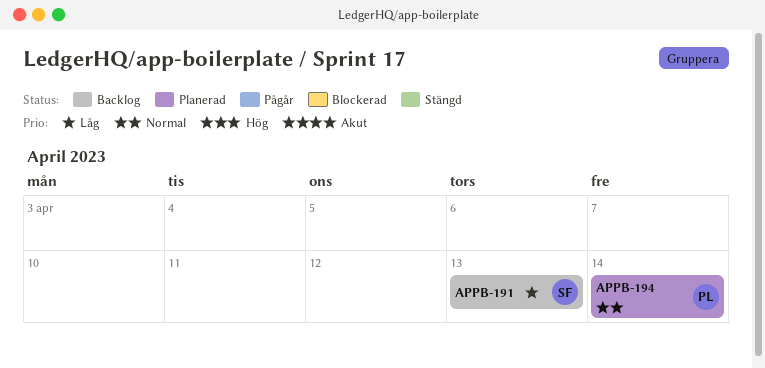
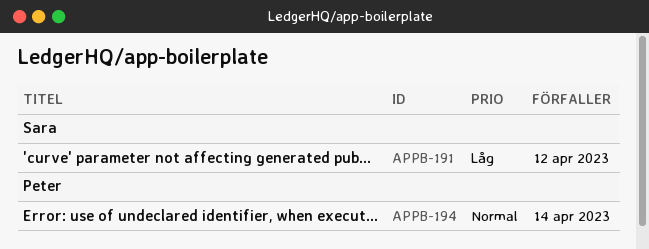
APPB-191, due: Apr 13 -> Apr 12

